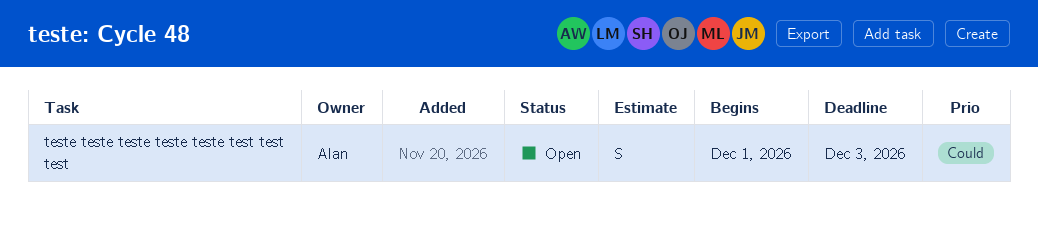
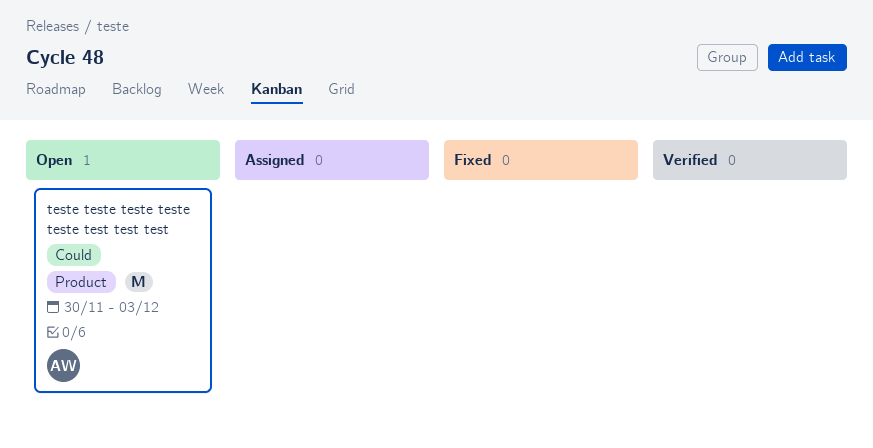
teste teste teste teste teste test test test, estimate: S -> M
teste teste teste teste teste test test test, start: Dec 1 -> Nov 30

